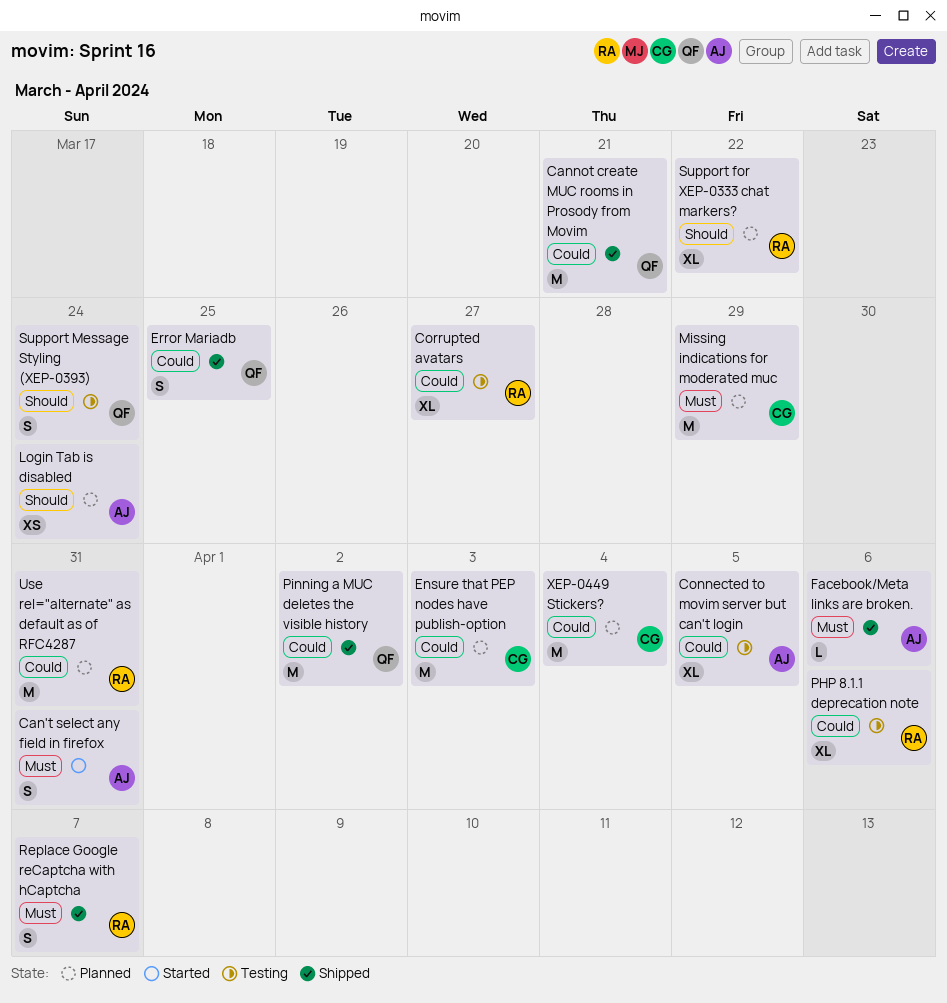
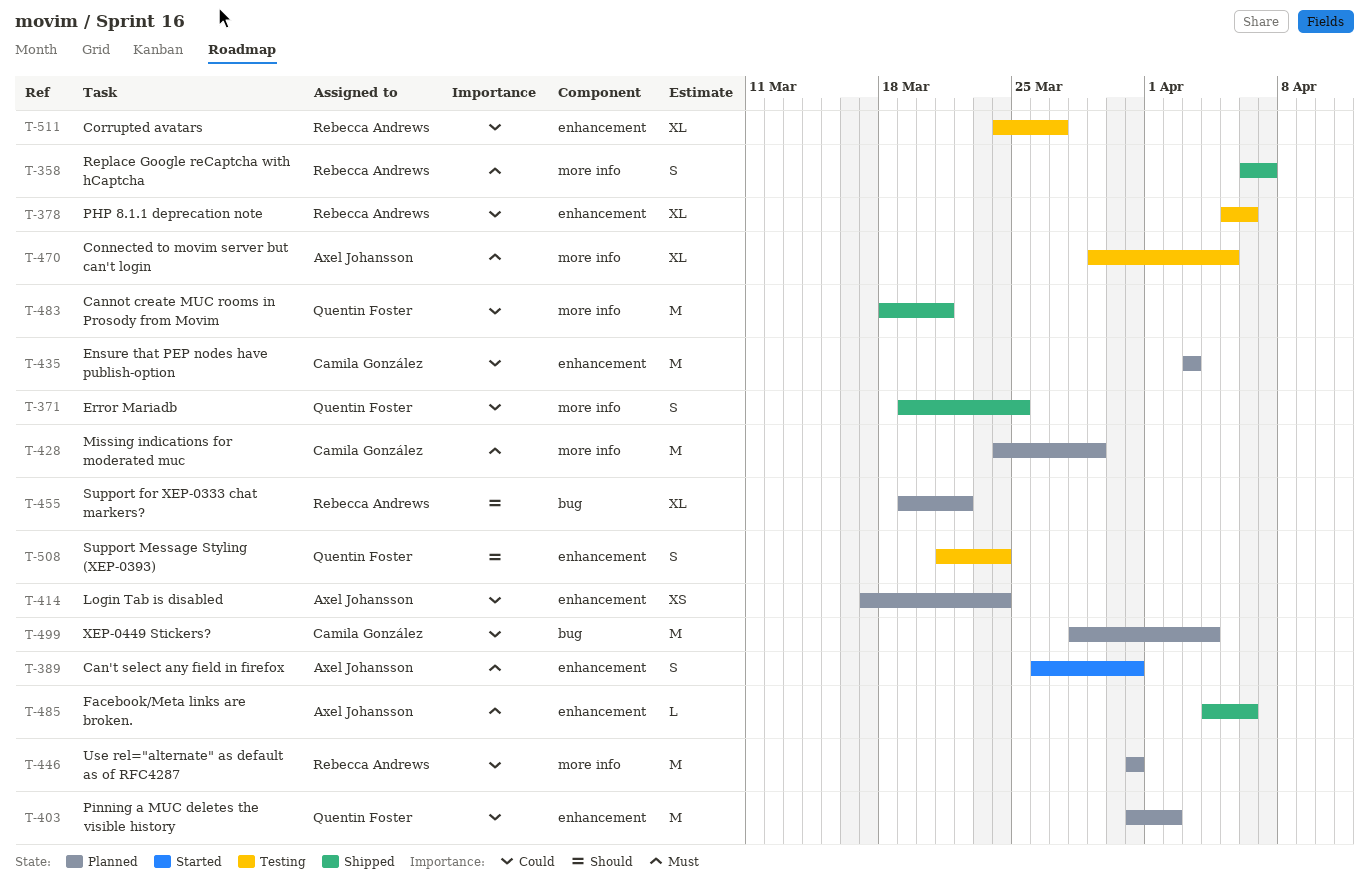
Connected to movim server but can't login, priority: Could -> Must
Login Tab is disabled, priority: Should -> Could
Pinning a MUC deletes the visible history, status: Shipped -> Planned

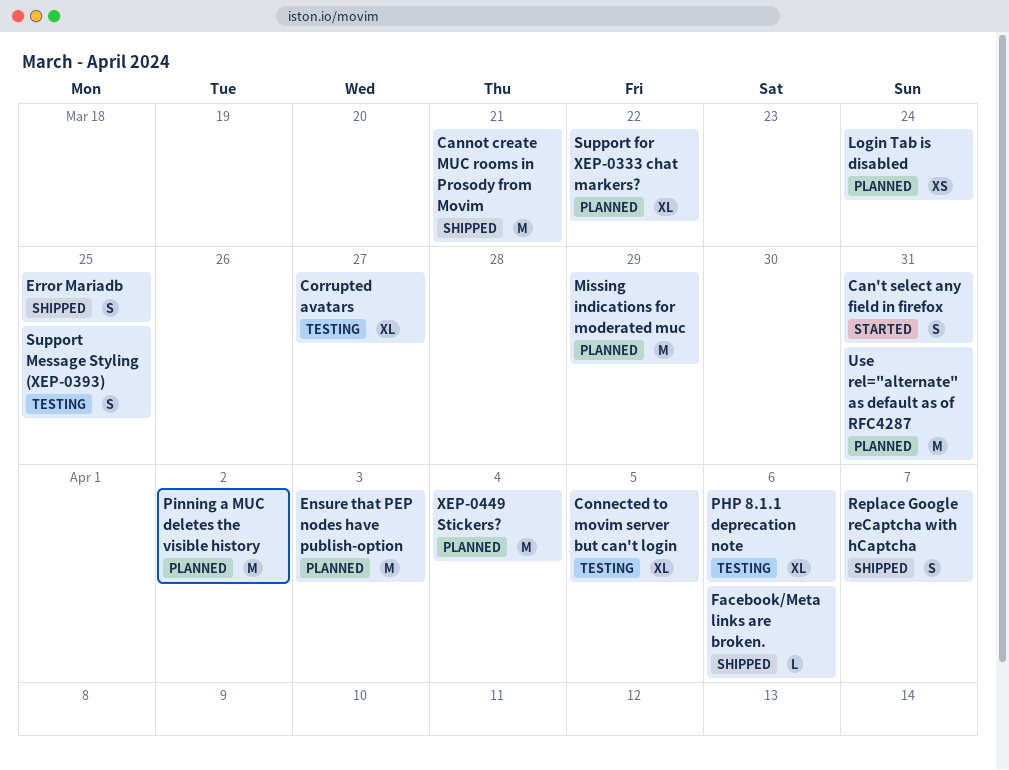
Support Message Styling (XEP-0393), due: Mar 24 -> Mar 25

